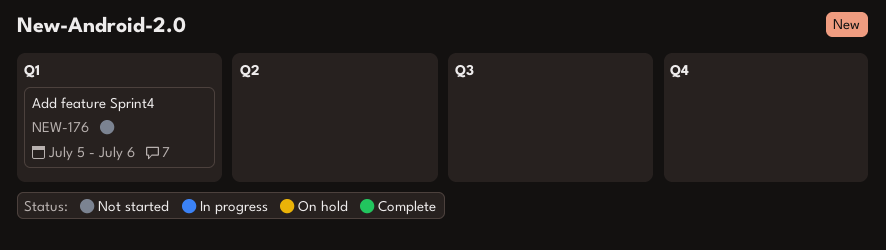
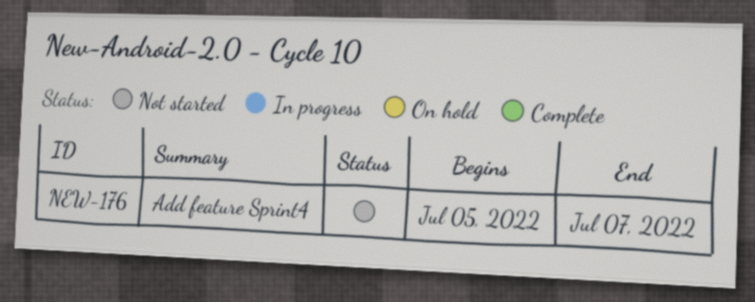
NEW-176, due: Jul 6 -> Jul 7

